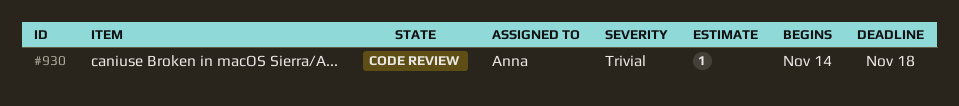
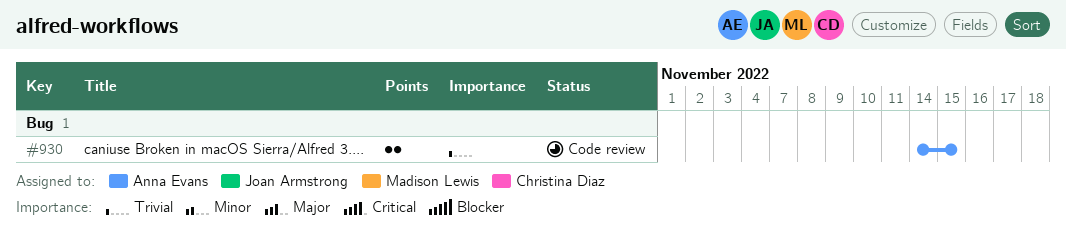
#930, estimate: 1 -> 2
#930, due: Nov 18 -> Nov 15

